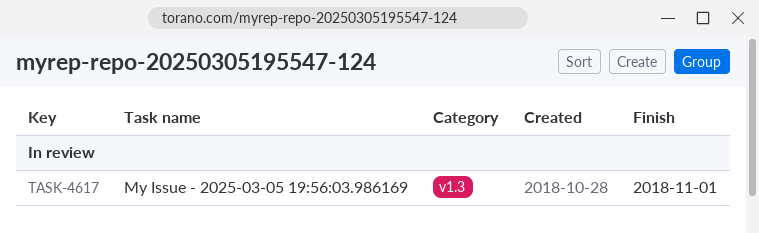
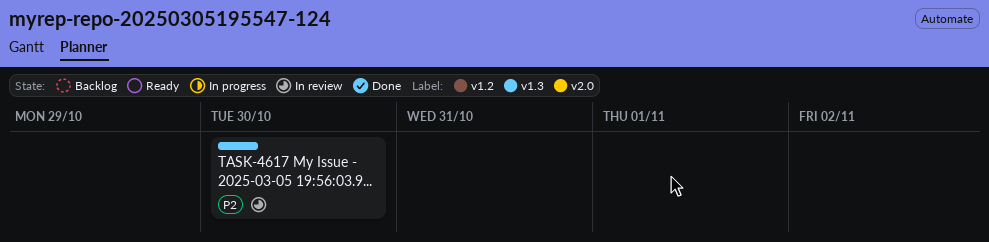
TASK-4617, due: Nov 1 -> Oct 30

